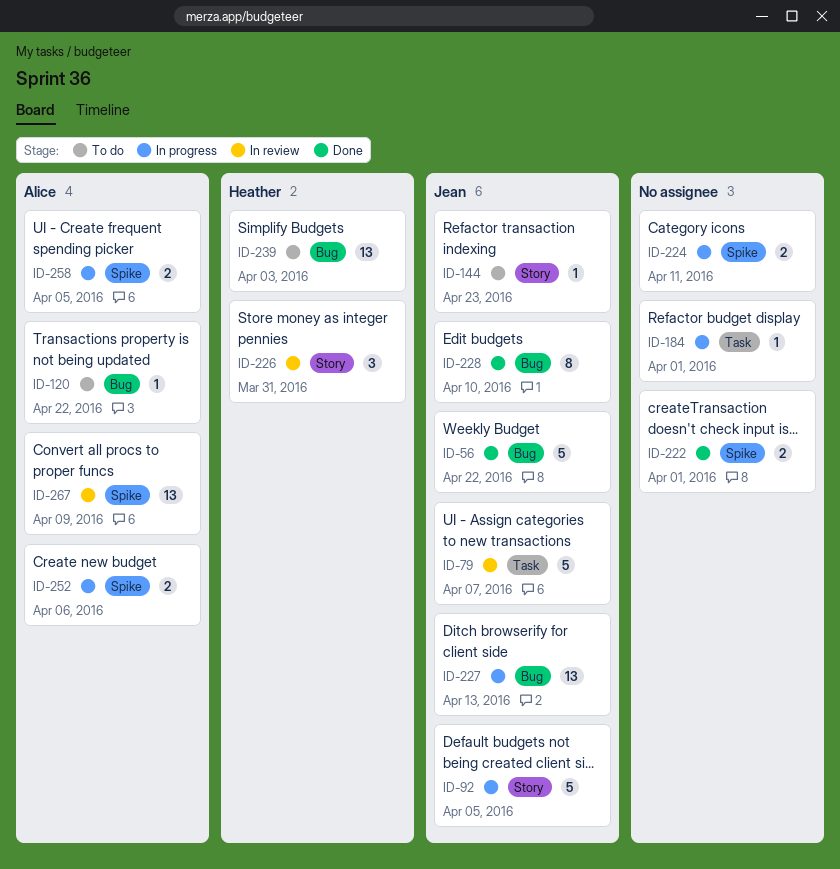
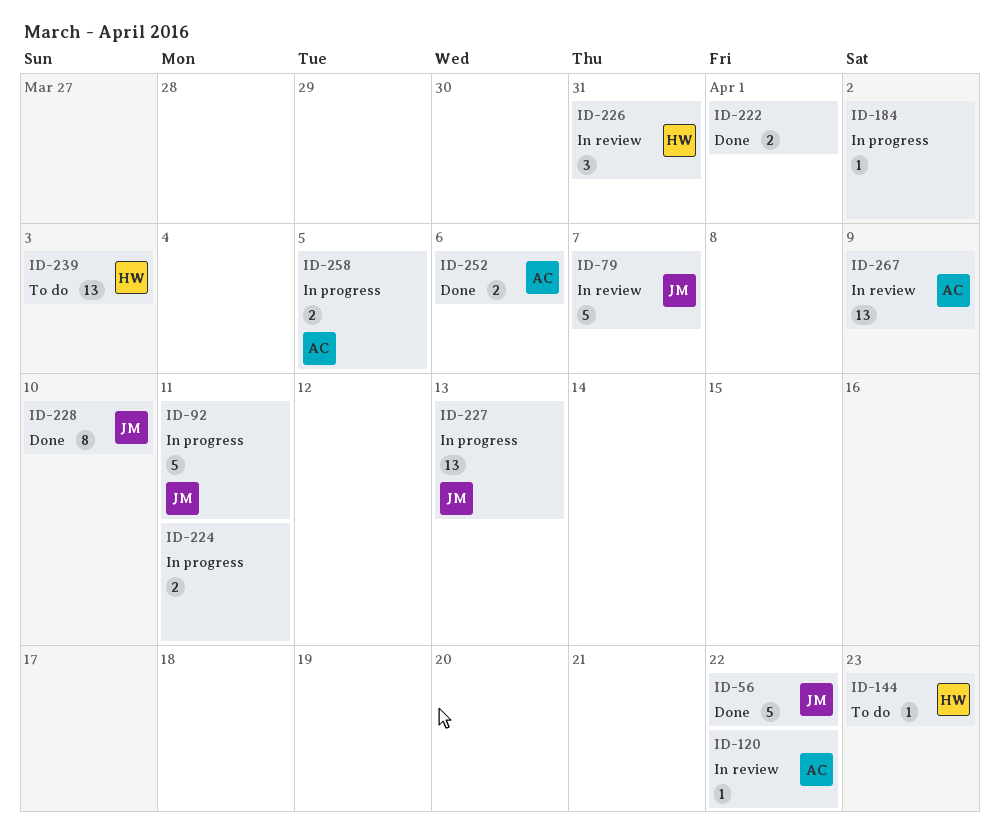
ID-92, due: Apr 5 -> Apr 11
ID-120, status: To do -> In review
ID-144, owner: Jean -> Heather
ID-184, due: Apr 1 -> Apr 2
ID-252, status: In progress -> Done

